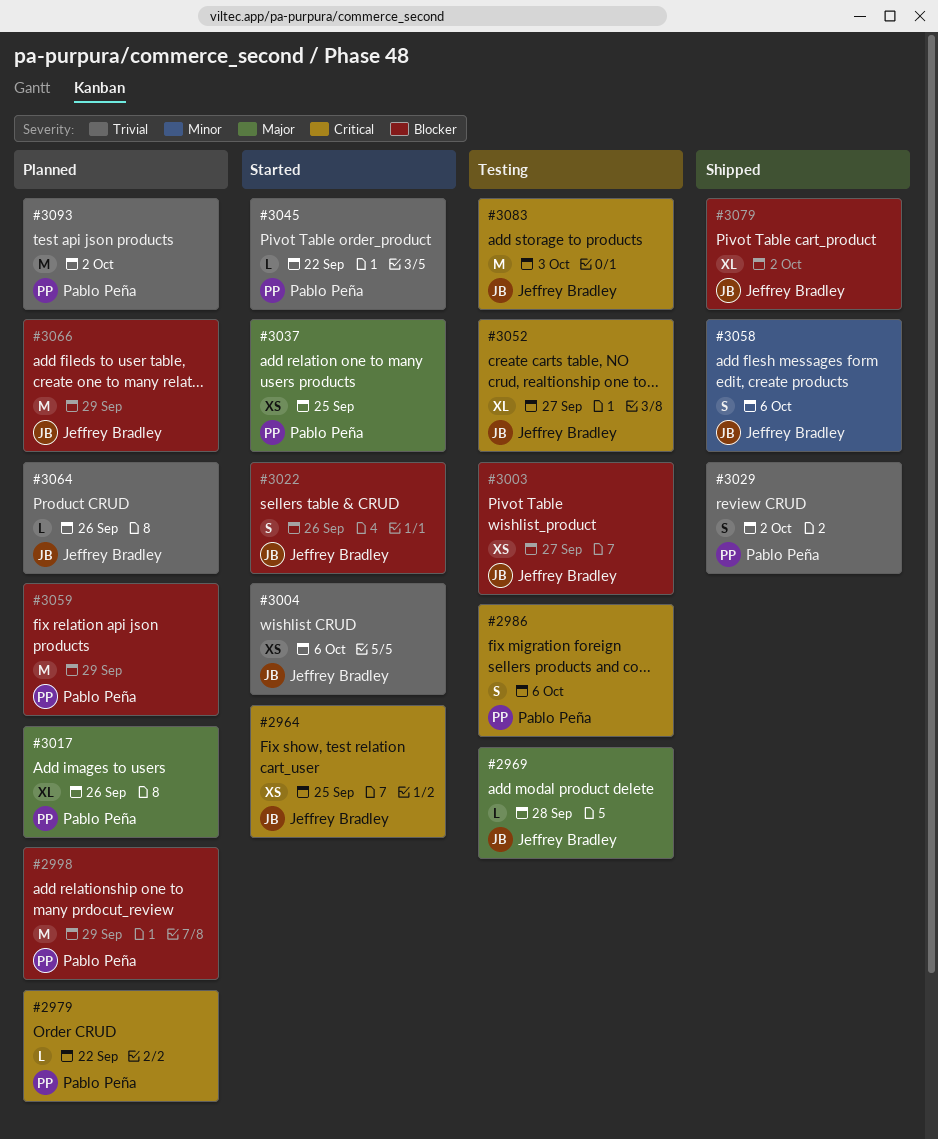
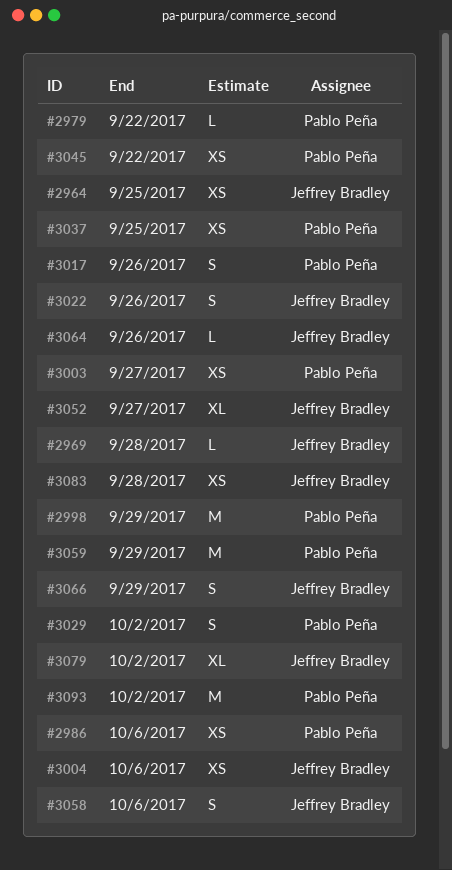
#2986, estimate: S -> XS
#3003, owner: Jeffrey Bradley -> Pablo Peña
#3017, estimate: XL -> S
#3045, estimate: L -> XS
#3066, estimate: M -> S
#3083, estimate: M -> XS
#3083, due: Oct 3 -> Sep 28

